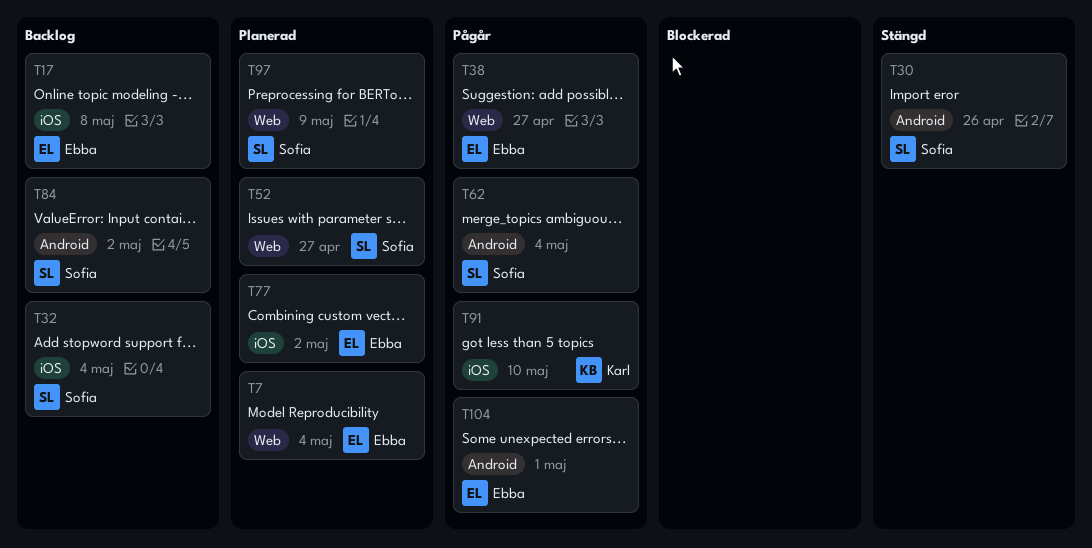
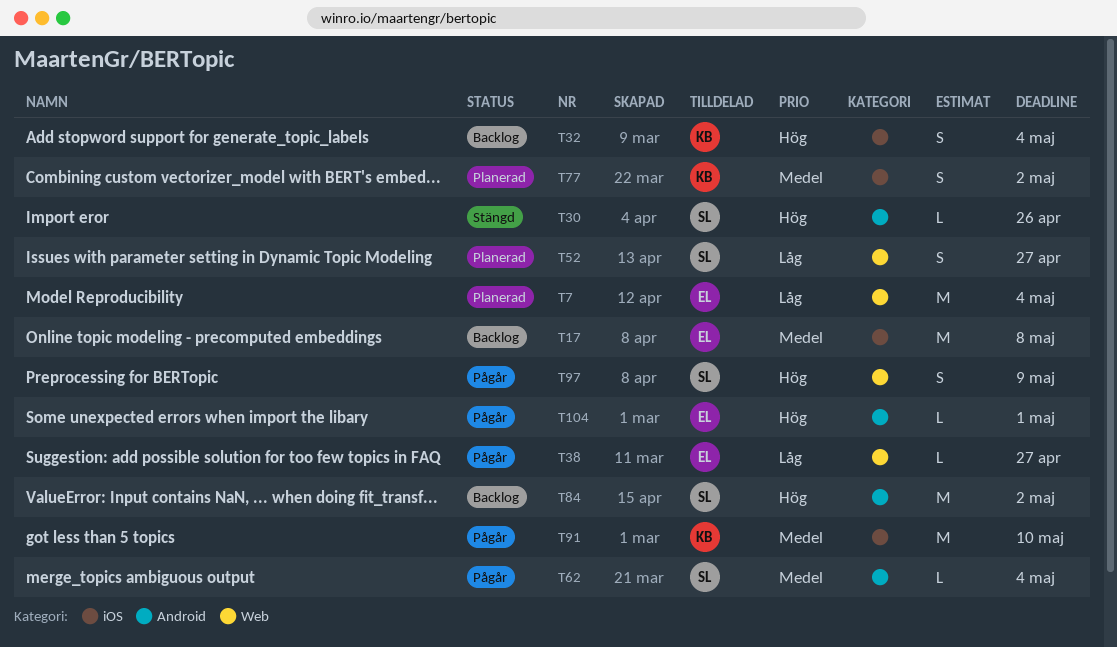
T32, owner: Sofia -> Karl
T77, owner: Ebba -> Karl
T97, status: Planerad -> Pågår

